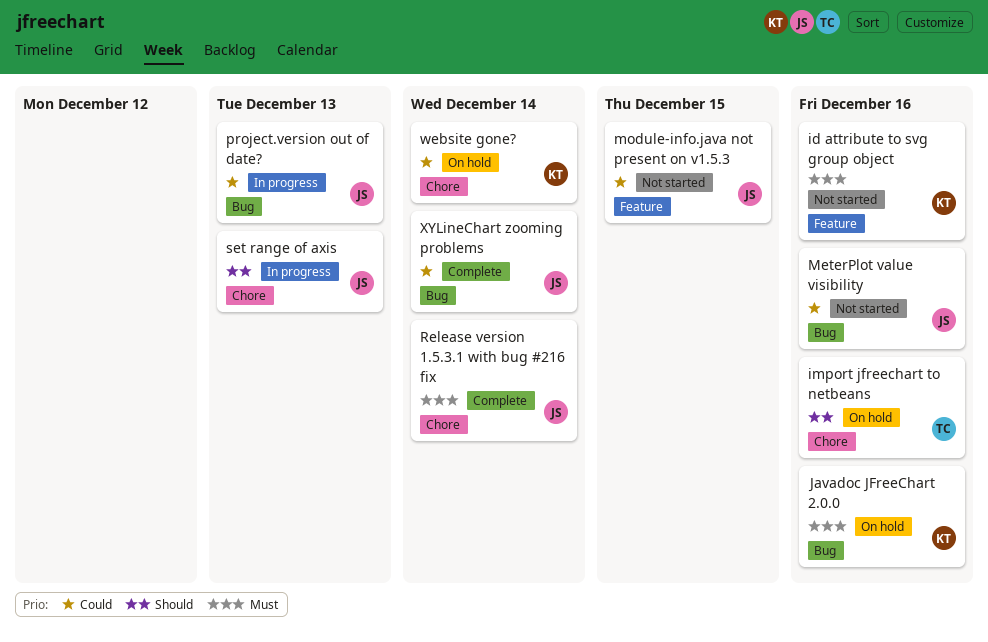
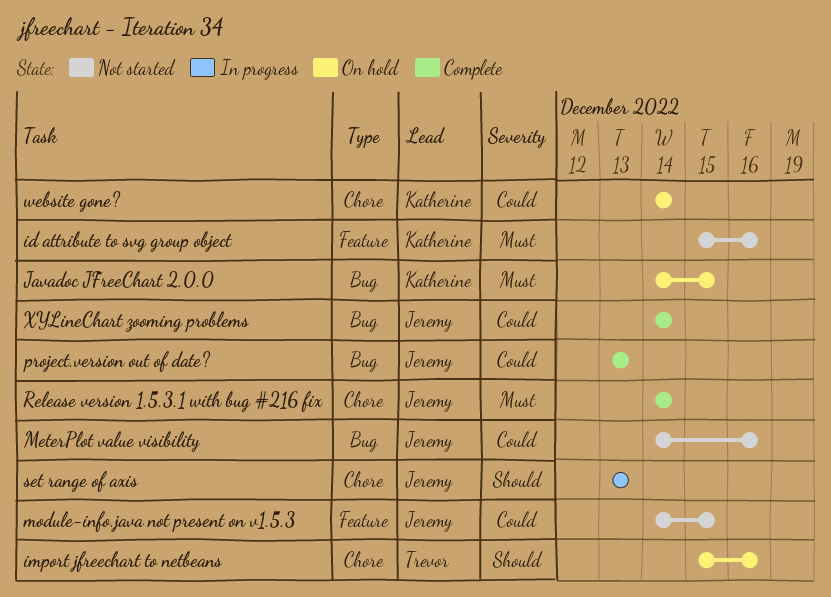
Javadoc JFreeChart 2.0.0, due: Dec 16 -> Dec 15
project.version out of date?, status: In progress -> Complete

